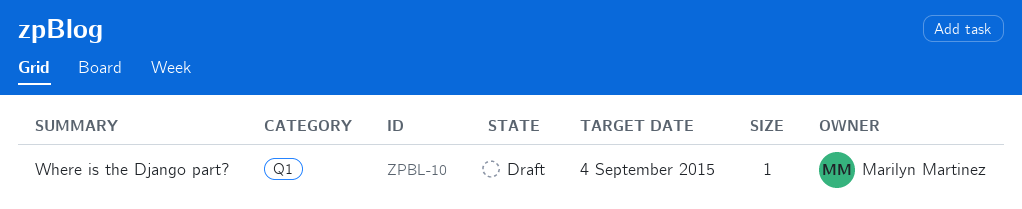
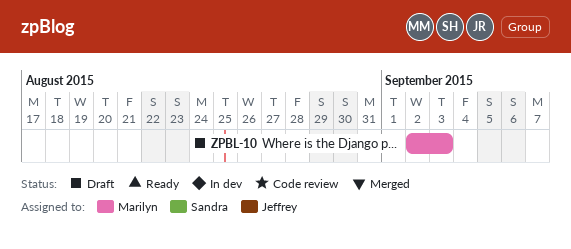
ZPBL-10, due: Sep 4 -> Sep 3

